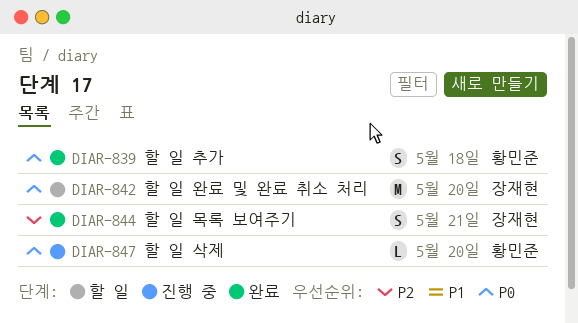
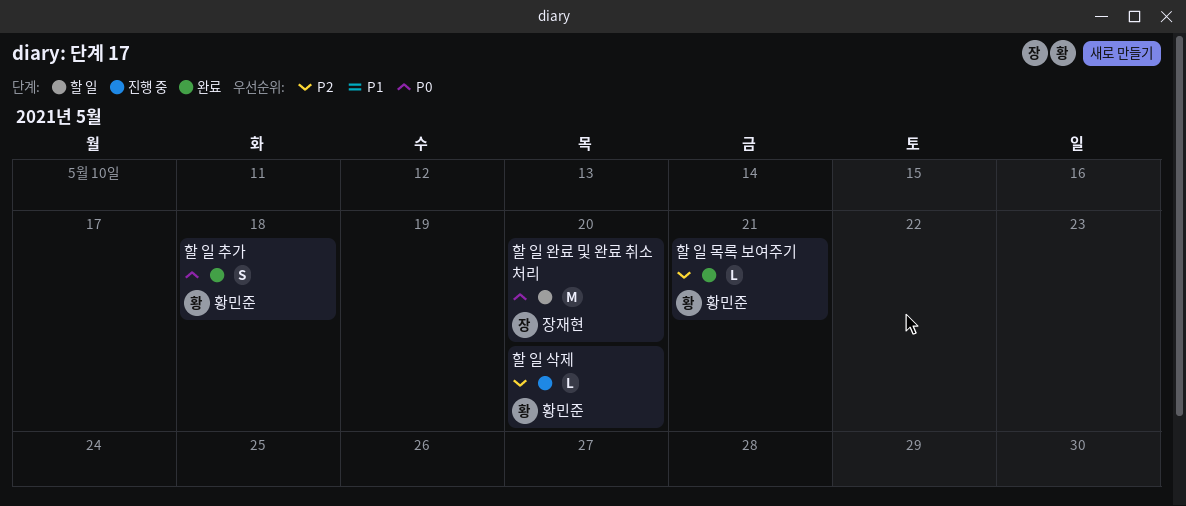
할 일 목록 보여주기, owner: 장재현 -> 황민준
할 일 목록 보여주기, estimate: S -> L
할 일 삭제, priority: P0 -> P2

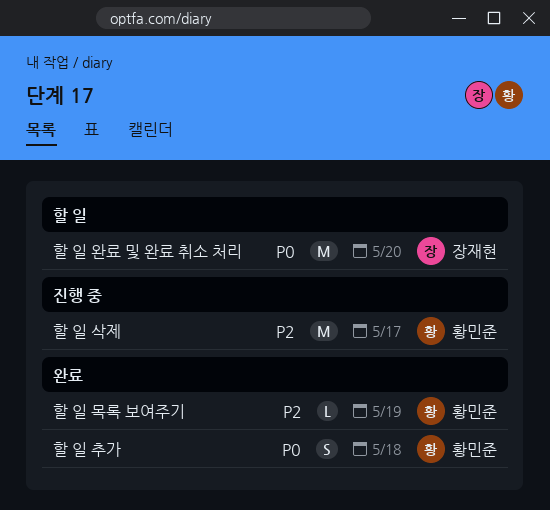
할 일 목록 보여주기, due: May 21 -> May 19
할 일 삭제, estimate: L -> M
할 일 삭제, due: May 20 -> May 17

